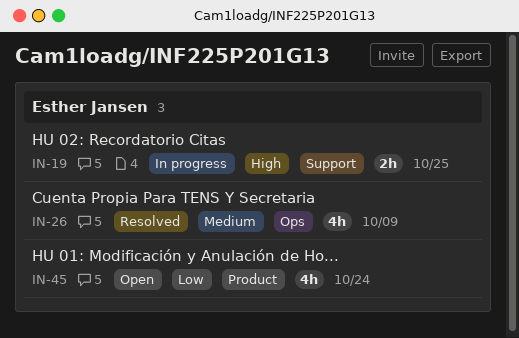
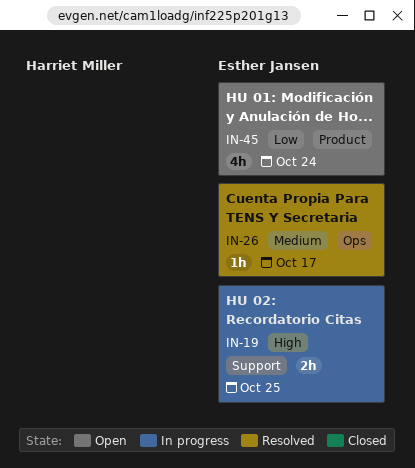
IN-26, estimate: 4h -> 1h
IN-26, due: Oct 9 -> Oct 17

